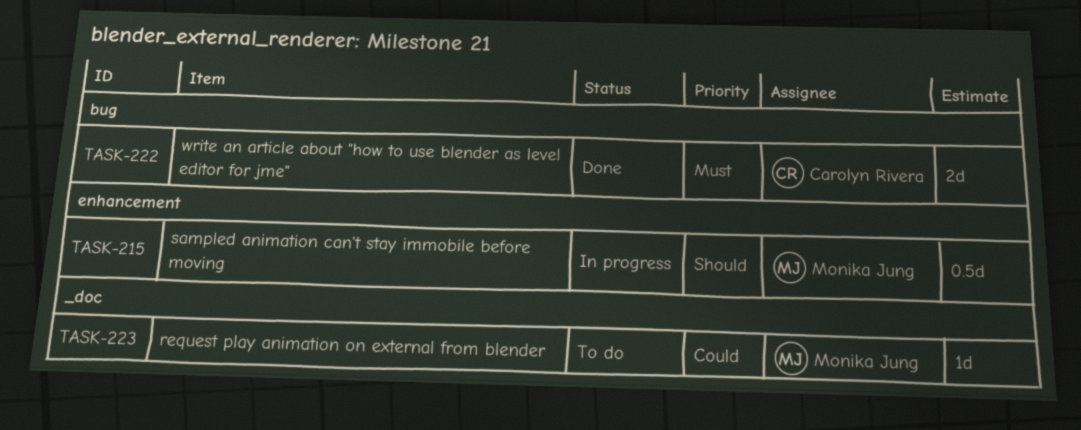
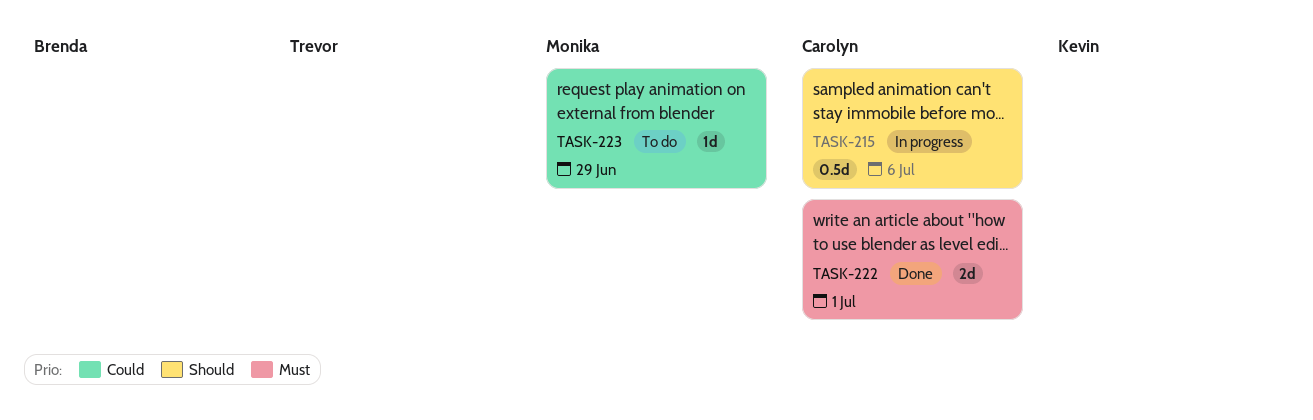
TASK-215, owner: Monika Jung -> Carolyn Rivera

